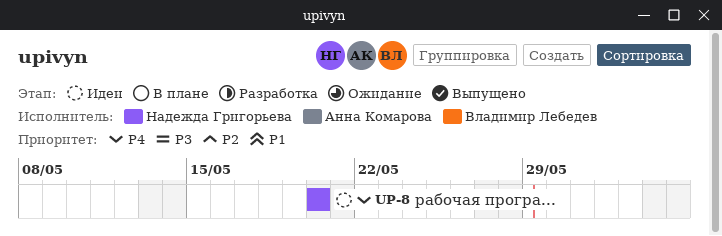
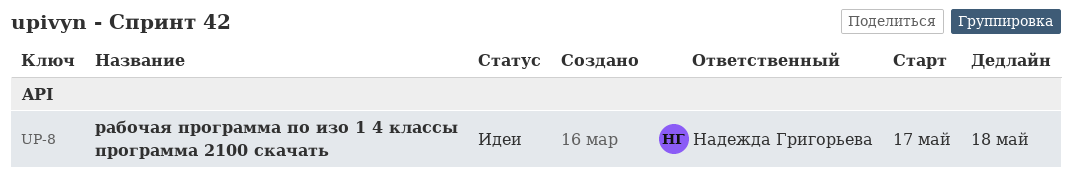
UP-8, start: May 20 -> May 17
UP-8, due: May 20 -> May 18

